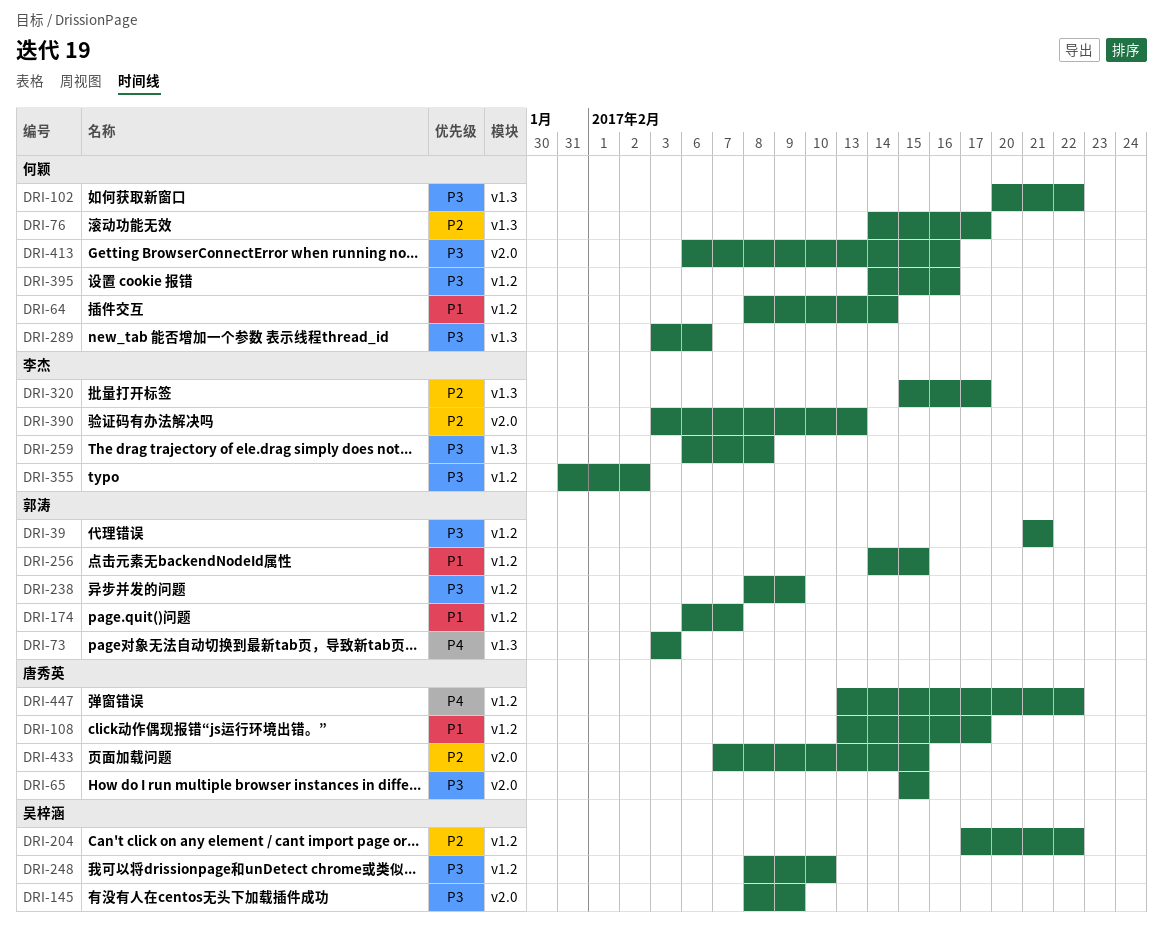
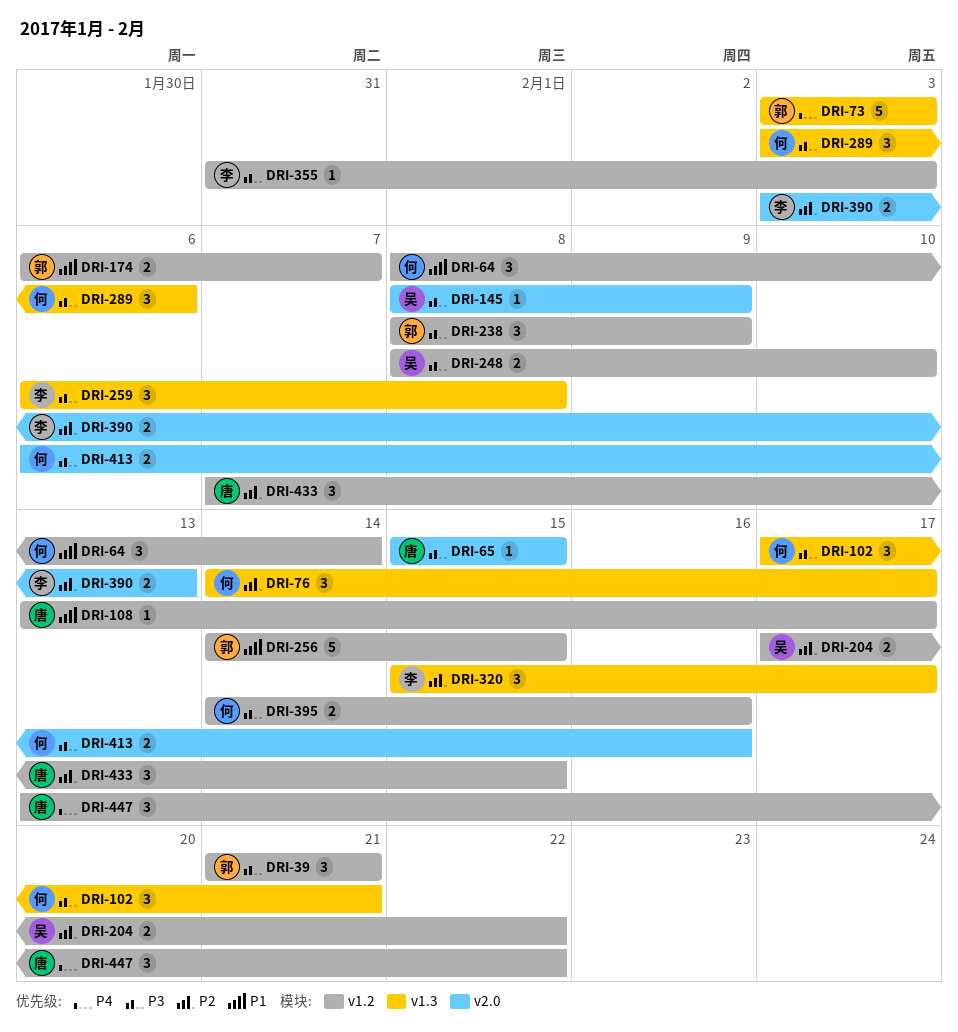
DRI-102, start: Feb 20 -> Feb 17
DRI-102, due: Feb 22 -> Feb 21
DRI-355, due: Feb 2 -> Feb 3
DRI-433, label: v2.0 -> v1.2

